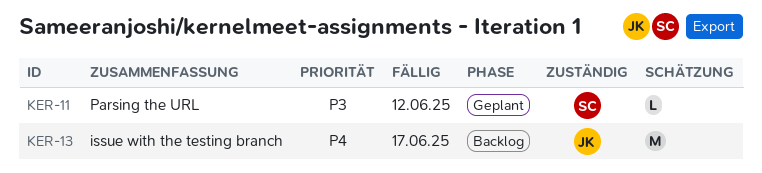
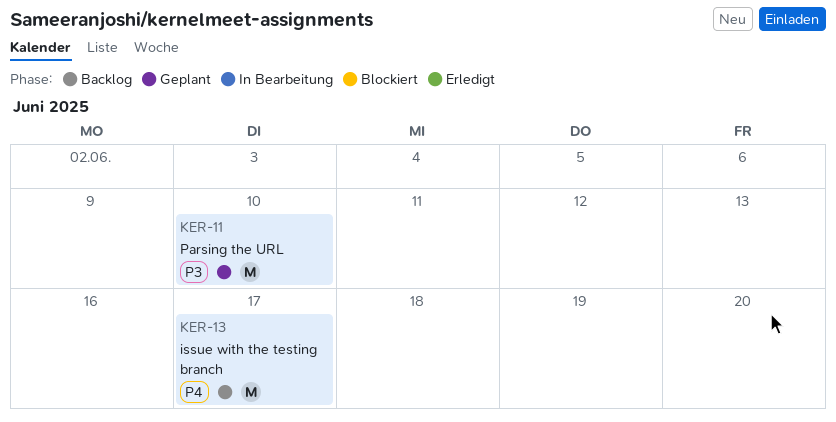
KER-11, estimate: L -> M
KER-11, due: Jun 12 -> Jun 10

